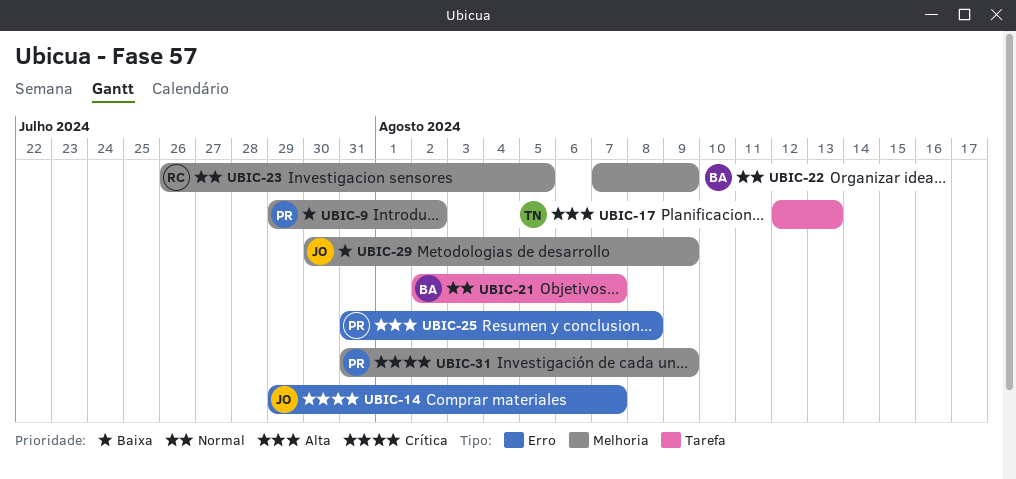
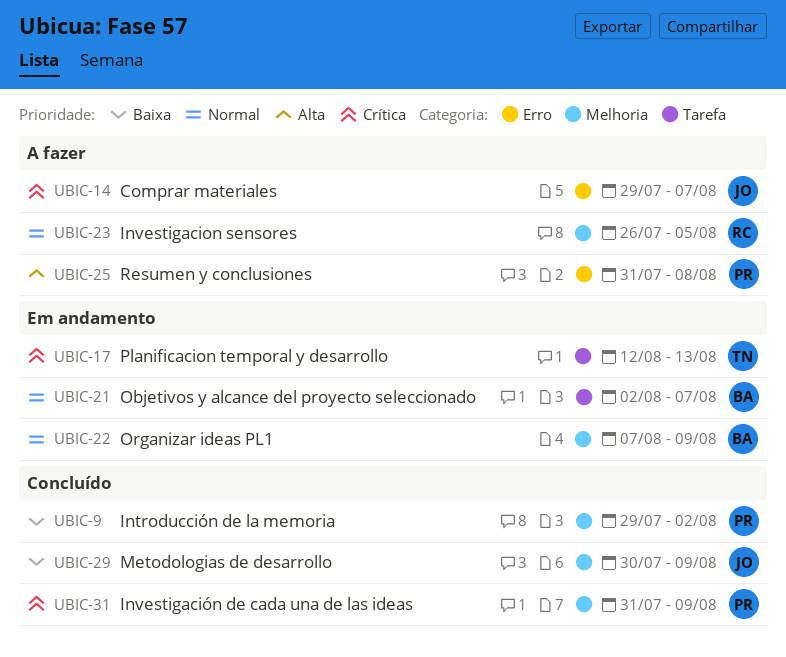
UBIC-17, priority: Alta -> Crítica

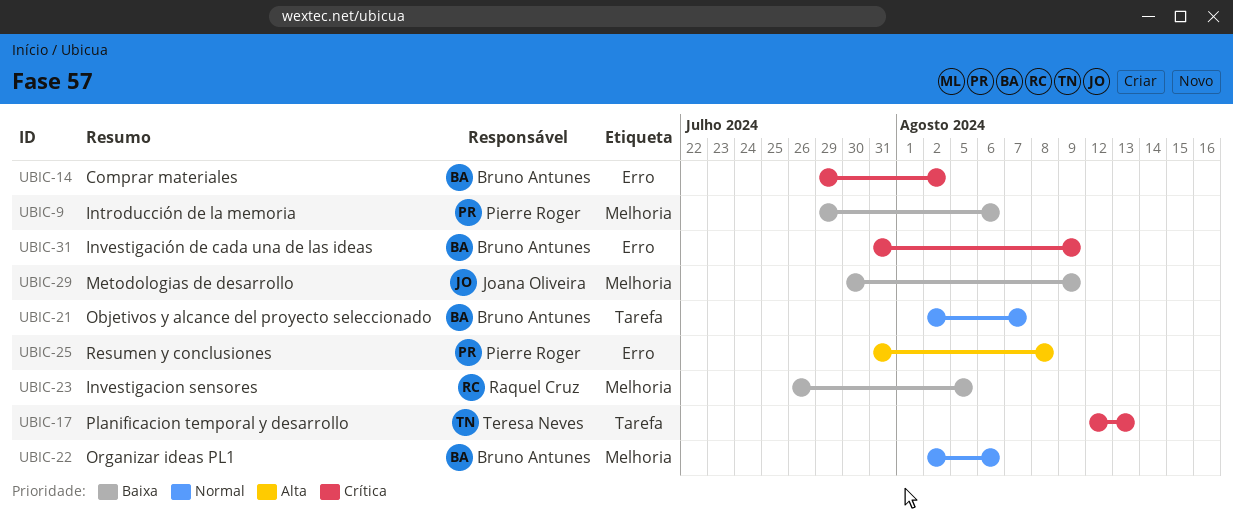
UBIC-9, due: Aug 2 -> Aug 6
UBIC-14, owner: Joana Oliveira -> Bruno Antunes
UBIC-14, due: Aug 7 -> Aug 2
UBIC-22, start: Aug 7 -> Aug 2
UBIC-22, due: Aug 9 -> Aug 6
UBIC-23, priority: Normal -> Baixa
UBIC-31, owner: Pierre Roger -> Bruno Antunes
UBIC-31, label: Melhoria -> Erro

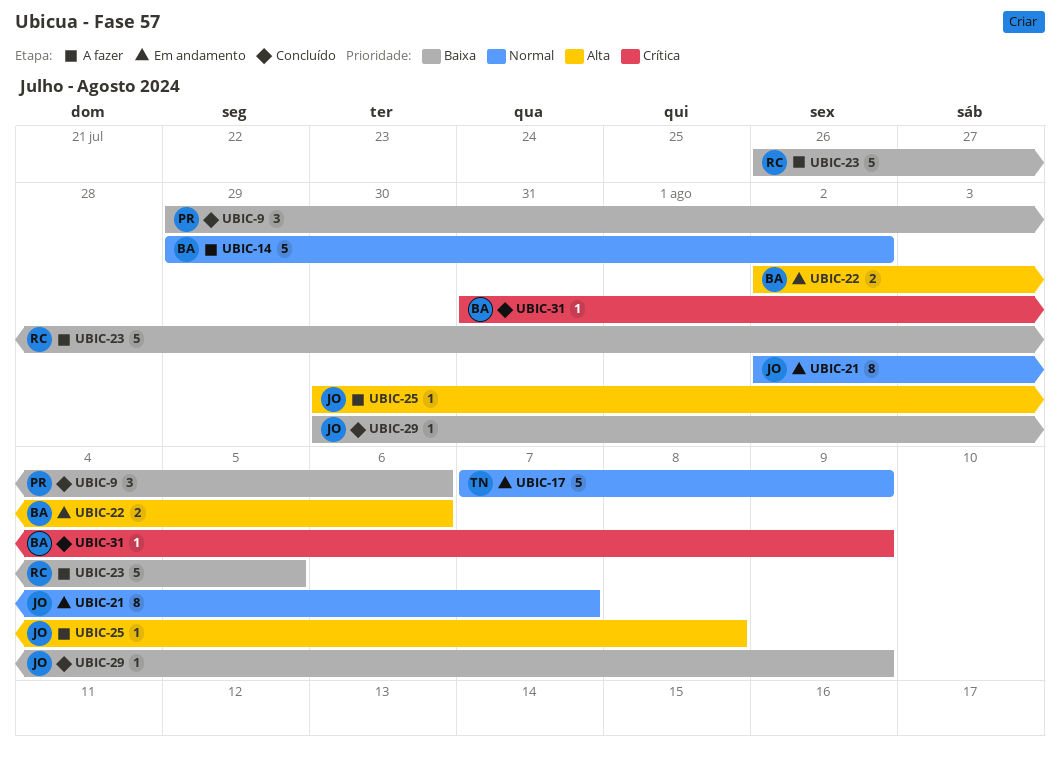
UBIC-14, priority: Crítica -> Normal
UBIC-17, priority: Crítica -> Normal
UBIC-17, start: Aug 12 -> Aug 7
UBIC-17, due: Aug 13 -> Aug 9
UBIC-21, owner: Bruno Antunes -> Joana Oliveira
UBIC-22, priority: Normal -> Alta
UBIC-25, owner: Pierre Roger -> Joana Oliveira
UBIC-25, start: Jul 31 -> Jul 30

